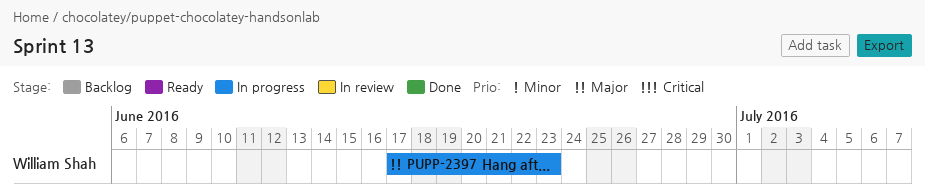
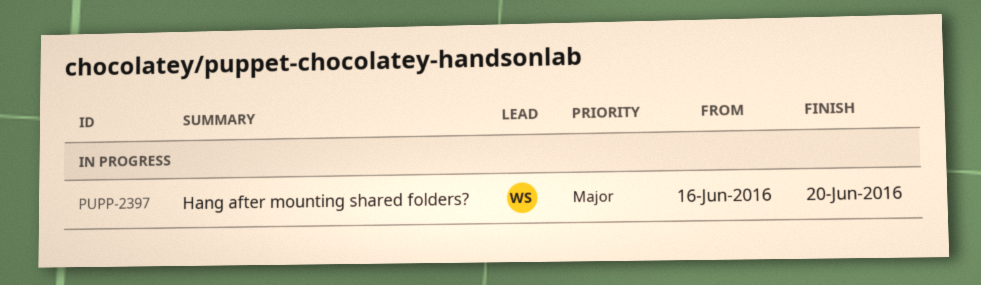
PUPP-2397, start: Jun 17 -> Jun 16
PUPP-2397, due: Jun 23 -> Jun 20

